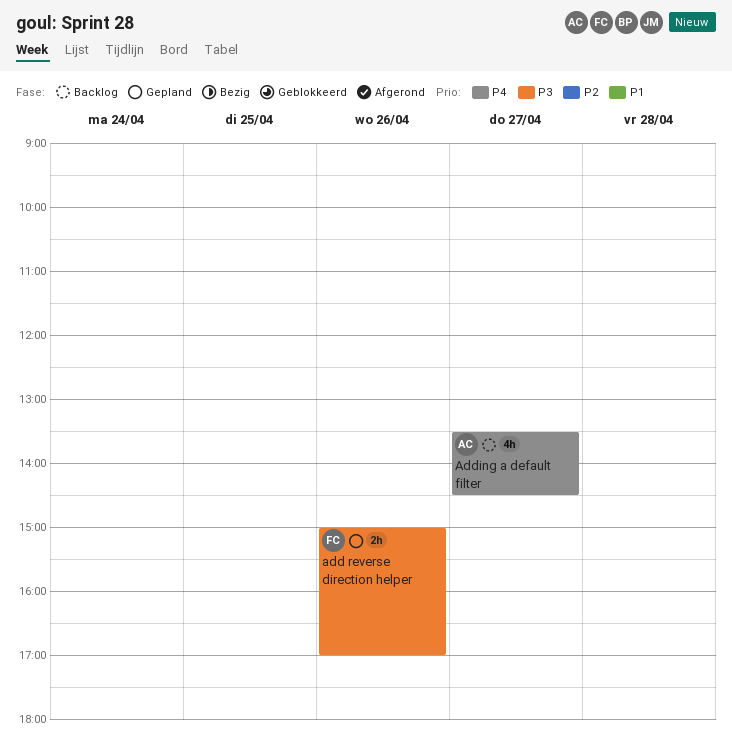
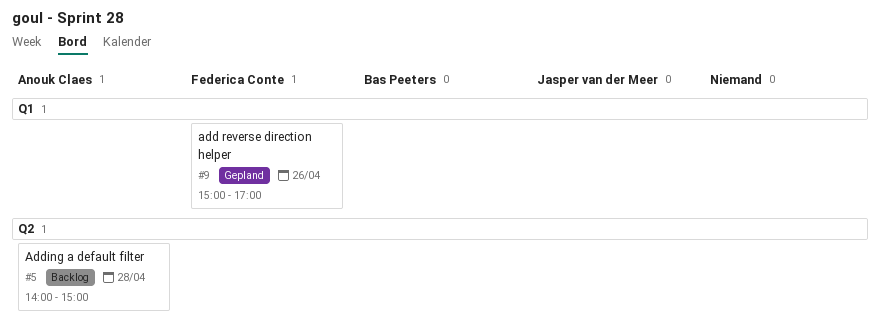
Adding a default filter, day: Apr 27 -> Apr 28
Adding a default filter, begins: 13:30 -> 14:00
Adding a default filter, ends: 14:30 -> 15:00

